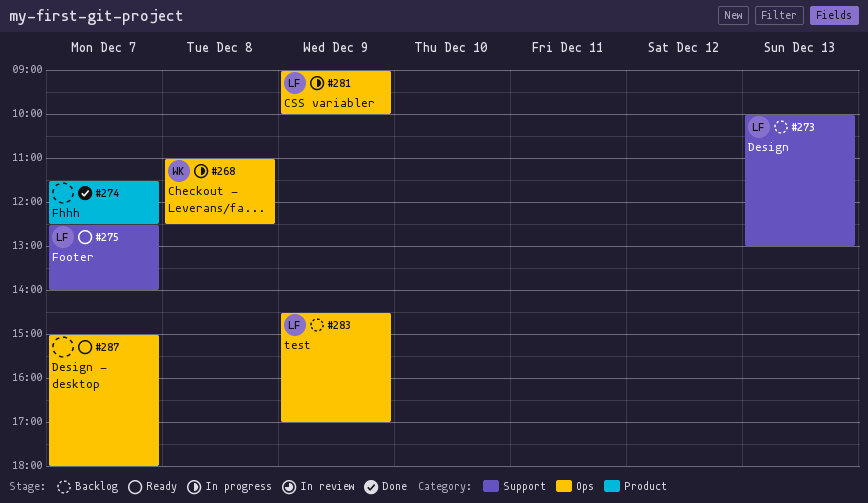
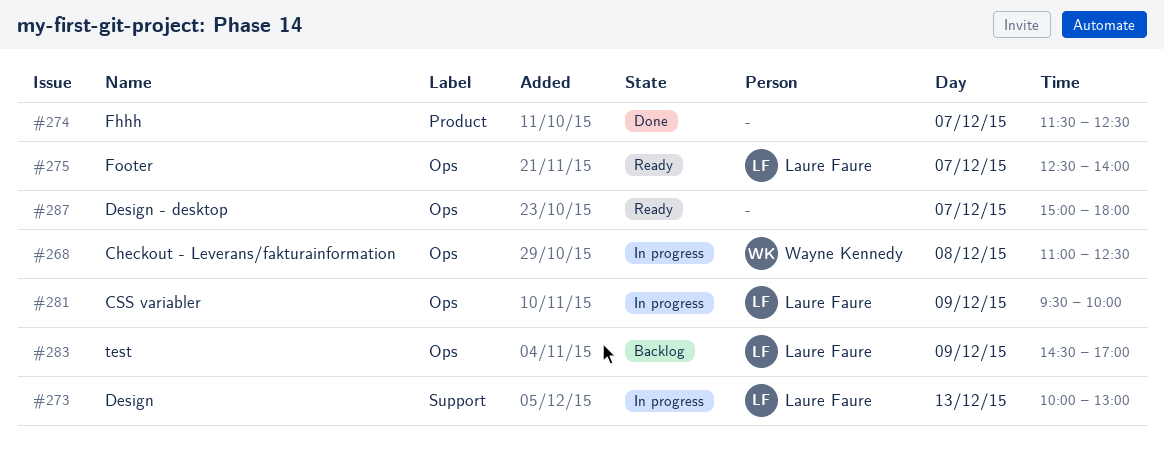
#273, status: Backlog -> In progress
#275, label: Support -> Ops
#281, begins: 09:00 -> 09:30

